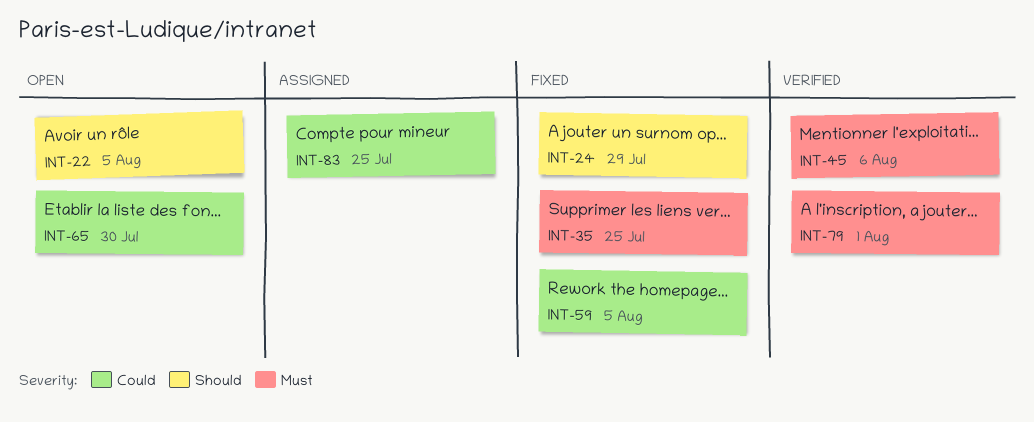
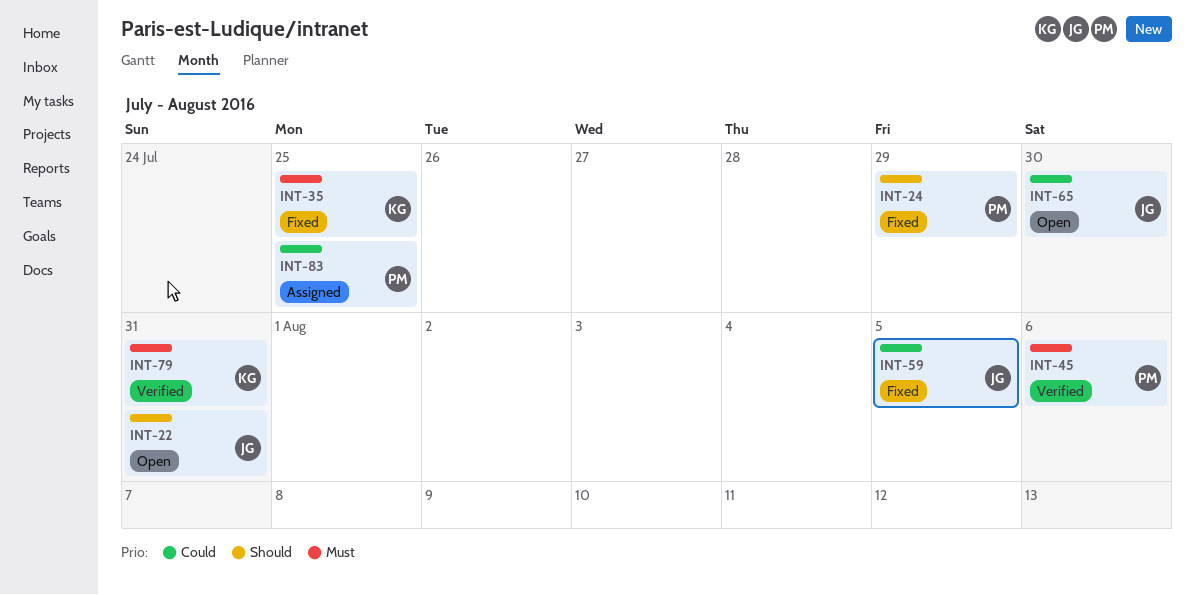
INT-22, due: Aug 5 -> Jul 31
INT-79, due: Aug 1 -> Jul 31

